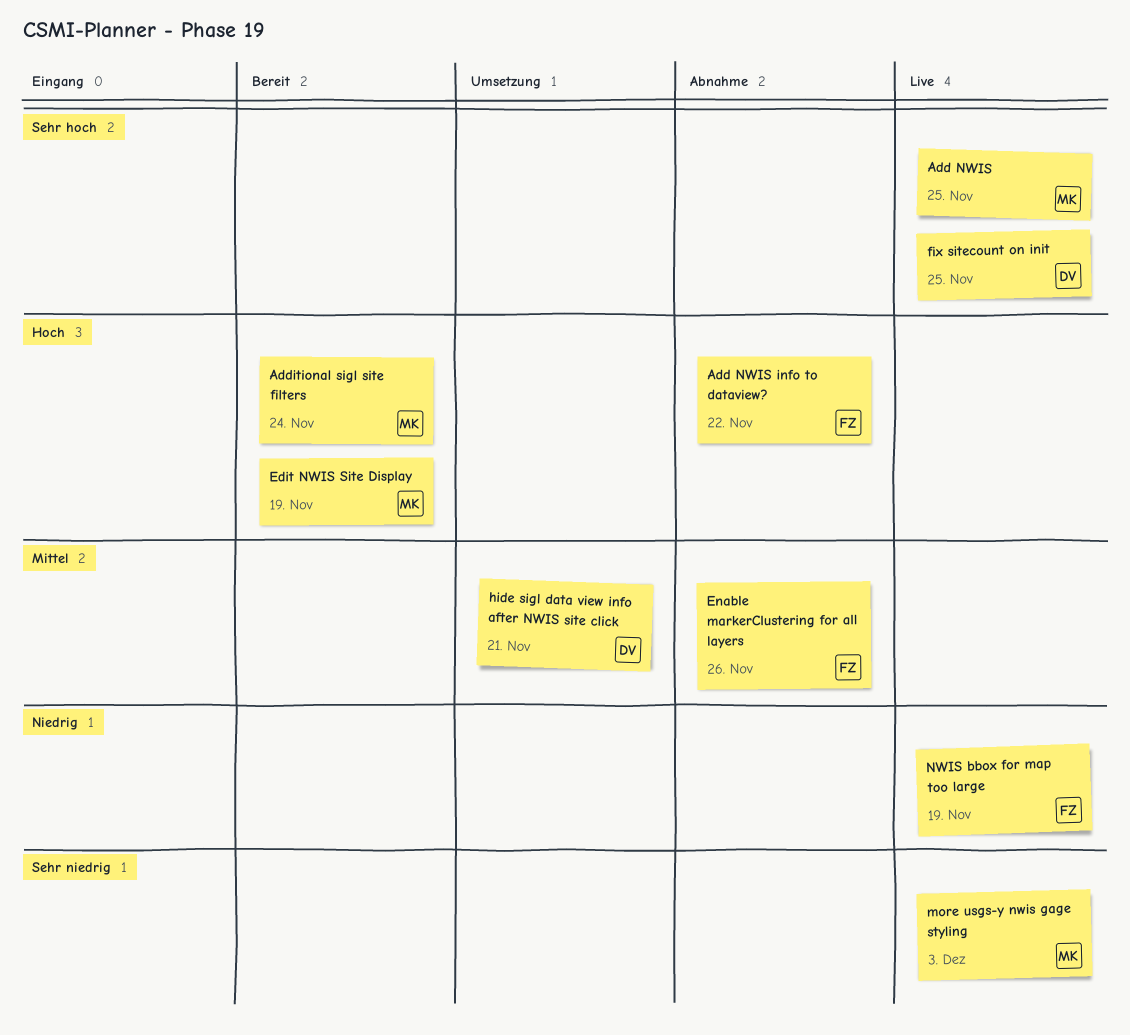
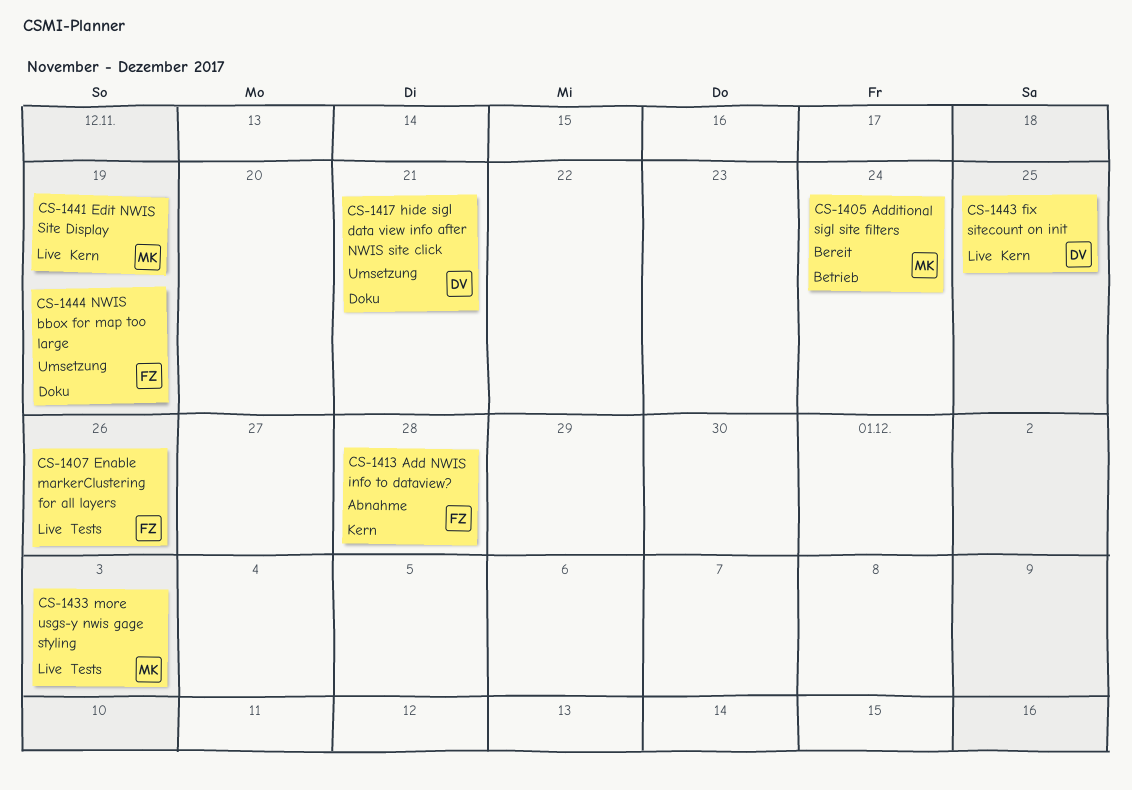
Add NWIS: present -> none
Add NWIS info to dataview?, due: Nov 22 -> Nov 28
Edit NWIS Site Display, status: Bereit -> Live
Enable markerClustering for all layers, status: Abnahme -> Live
NWIS bbox for map too large, status: Live -> Umsetzung

